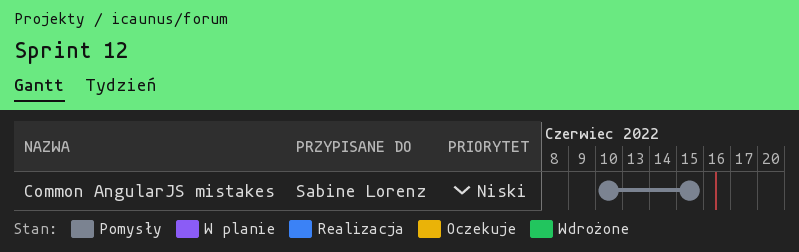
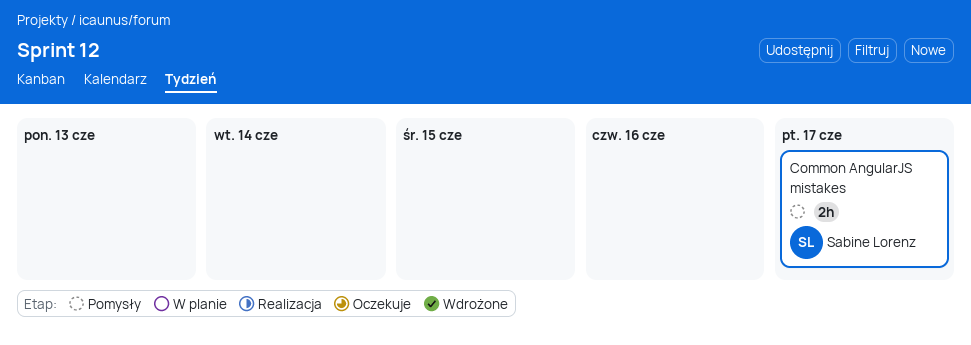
Common AngularJS mistakes, due: Jun 15 -> Jun 17

